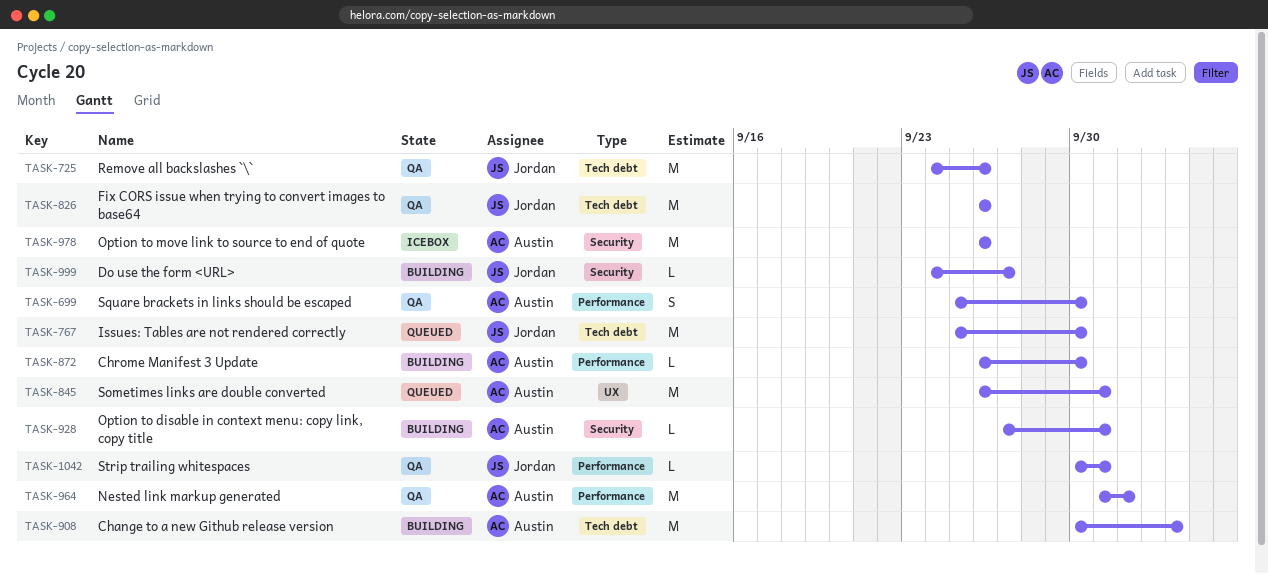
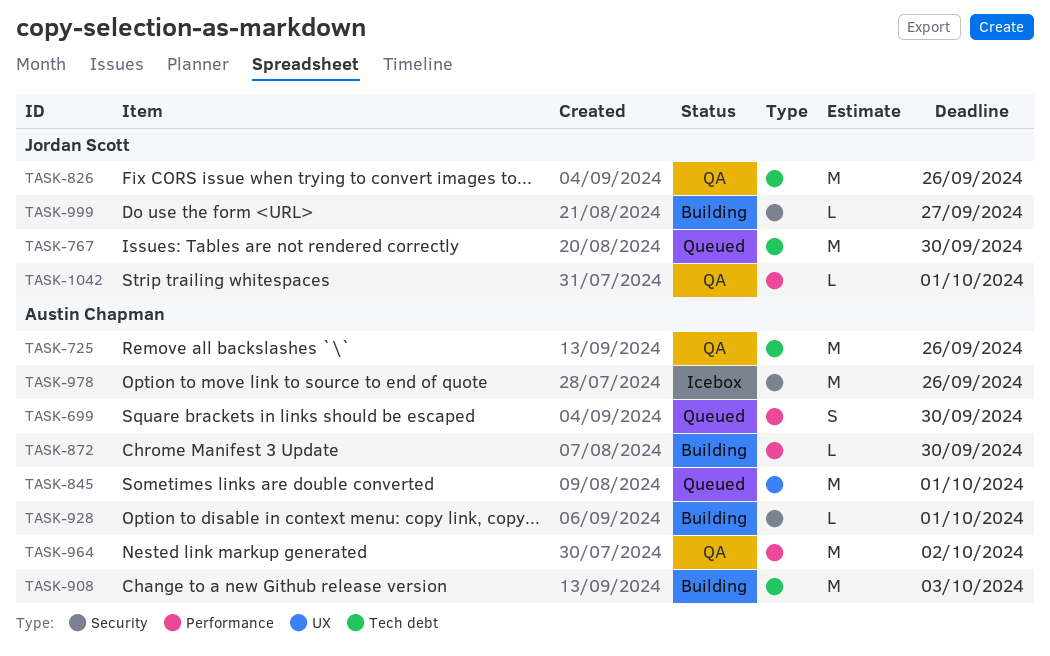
TASK-699, status: QA -> Queued
TASK-725, owner: Jordan Scott -> Austin Chapman
TASK-908, due: Oct 4 -> Oct 3

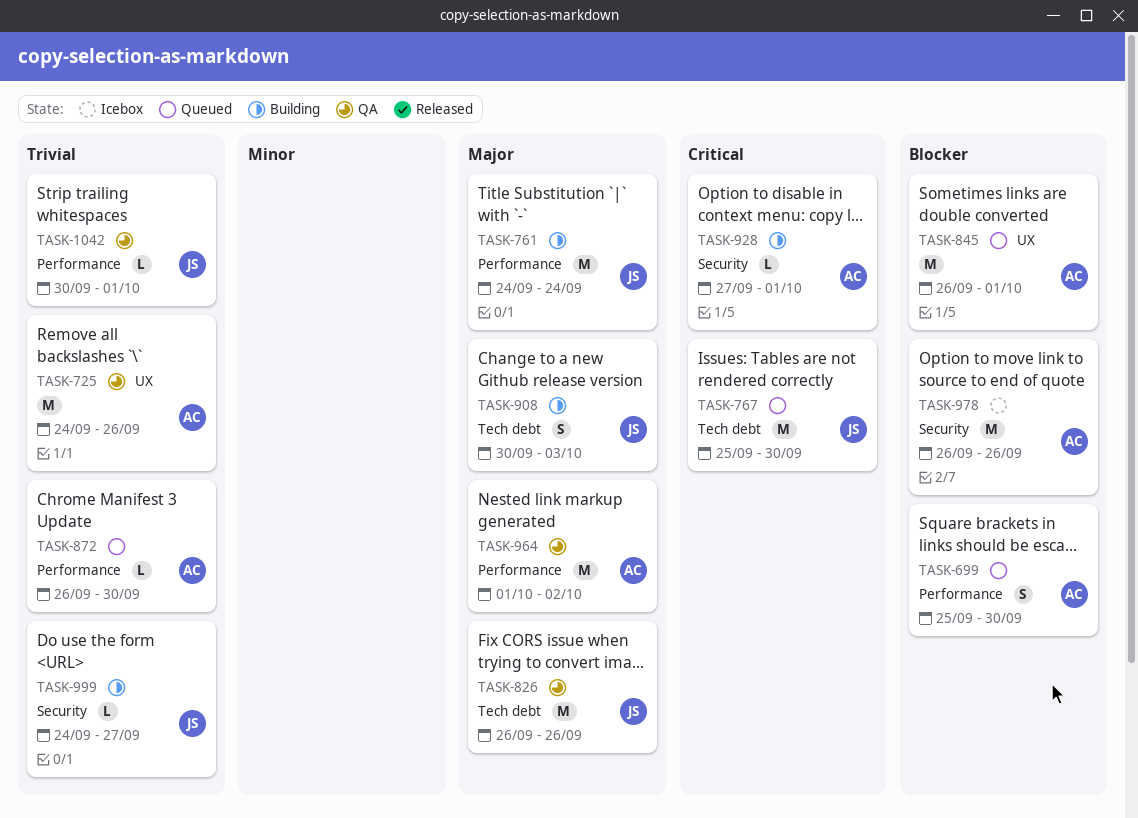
TASK-725, label: Tech debt -> UX
TASK-761: none -> present
TASK-872, status: Building -> Queued
TASK-908, owner: Austin Chapman -> Jordan Scott
TASK-908, estimate: M -> S

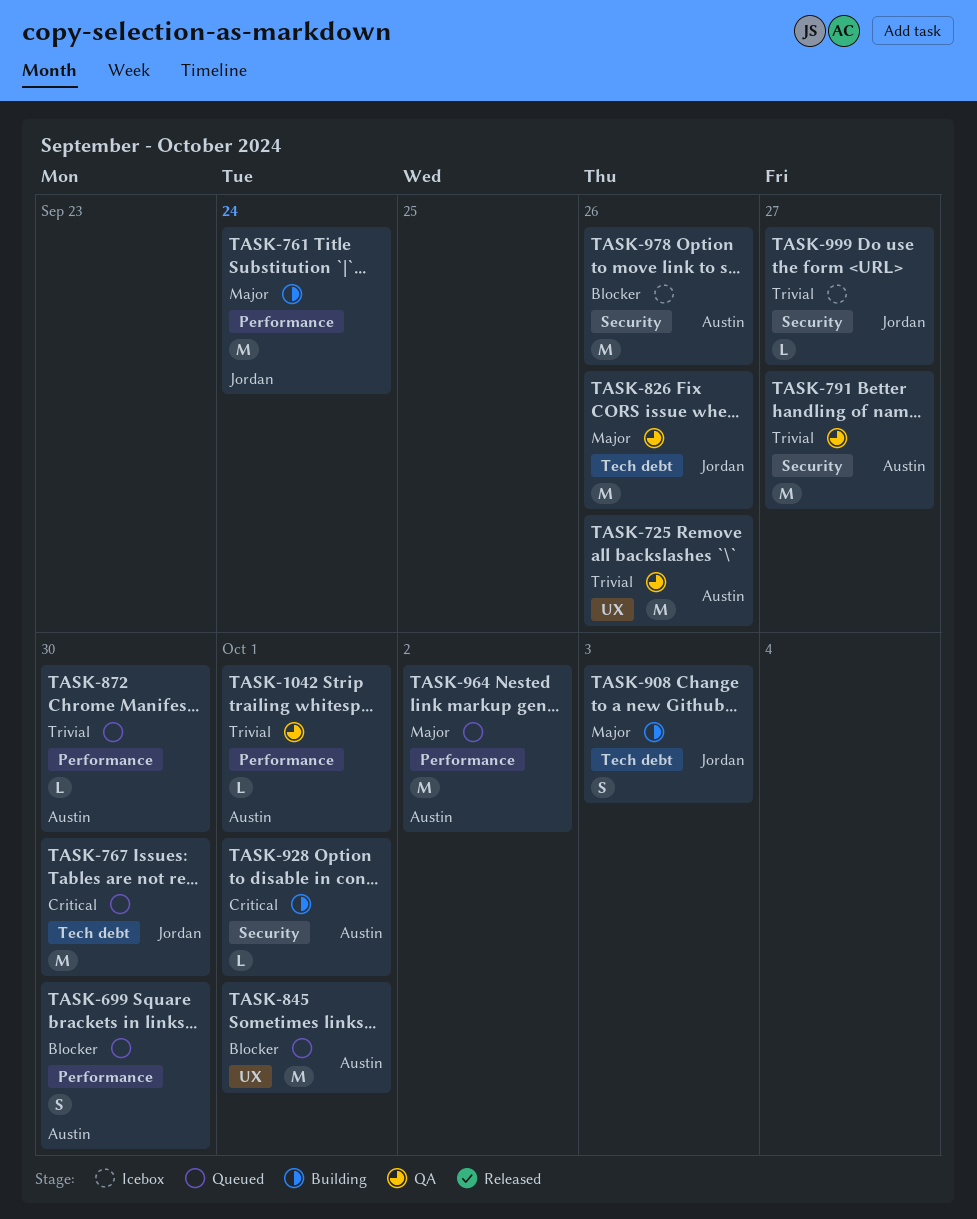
TASK-791: none -> present
TASK-964, status: QA -> Queued
TASK-999, status: Building -> Icebox
TASK-1042, owner: Jordan -> Austin

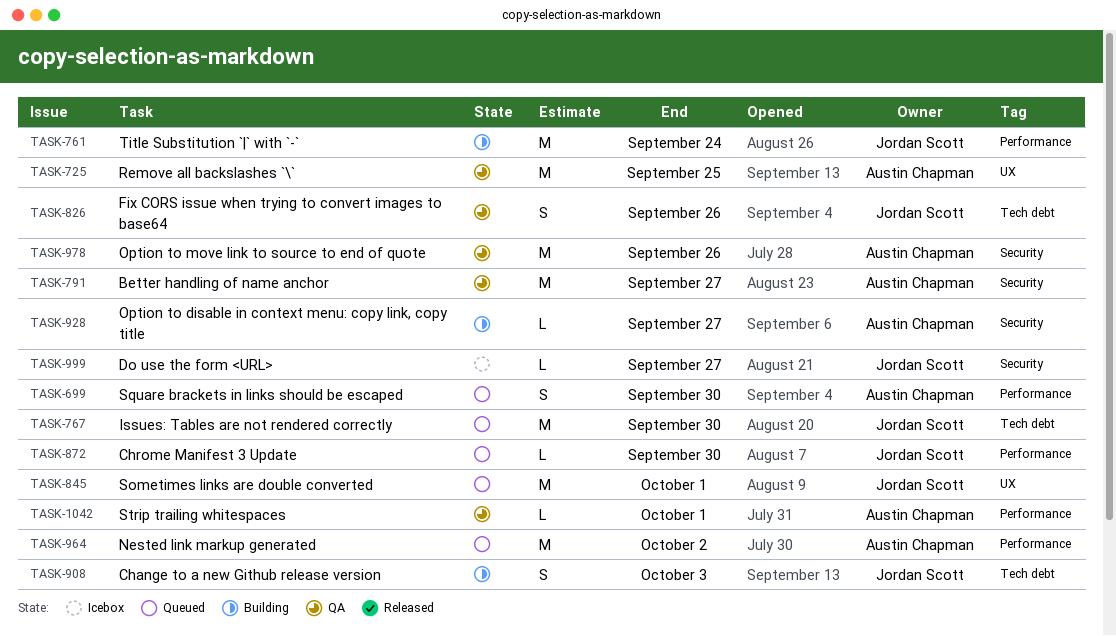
TASK-725, due: Sep 26 -> Sep 25
TASK-826, estimate: M -> S
TASK-845, owner: Austin Chapman -> Jordan Scott
TASK-872, owner: Austin Chapman -> Jordan Scott
TASK-928, due: Oct 1 -> Sep 27
TASK-978, status: Icebox -> QA

